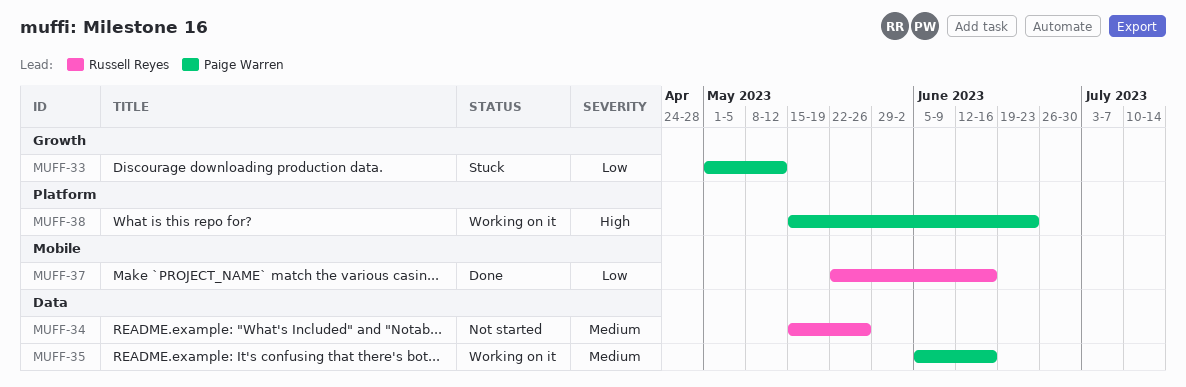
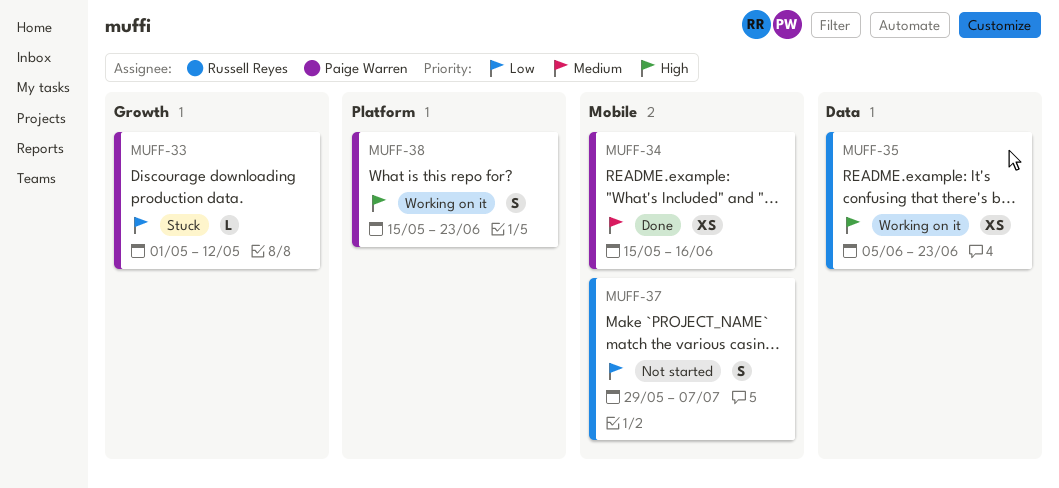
MUFF-34, status: Not started -> Done
MUFF-34, owner: Russell Reyes -> Paige Warren
MUFF-34, label: Data -> Mobile
MUFF-34, due: May 26 -> Jun 16
MUFF-35, owner: Paige Warren -> Russell Reyes
MUFF-35, priority: Medium -> High
MUFF-35, due: Jun 16 -> Jun 23
MUFF-37, status: Done -> Not started
MUFF-37, start: May 22 -> May 29
MUFF-37, due: Jun 16 -> Jul 7

